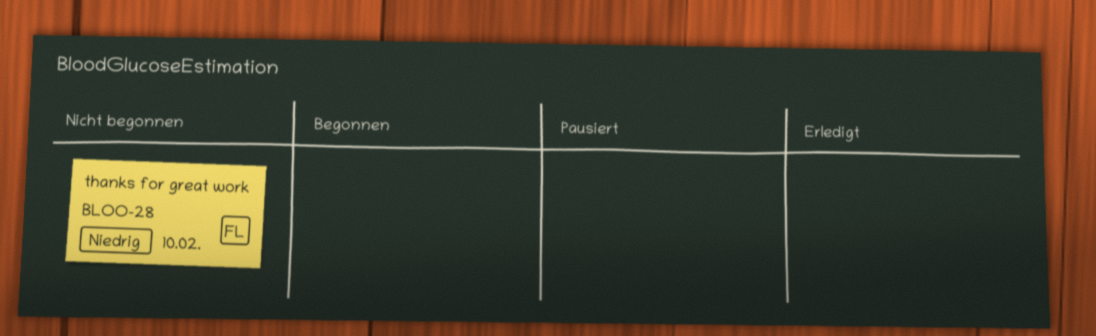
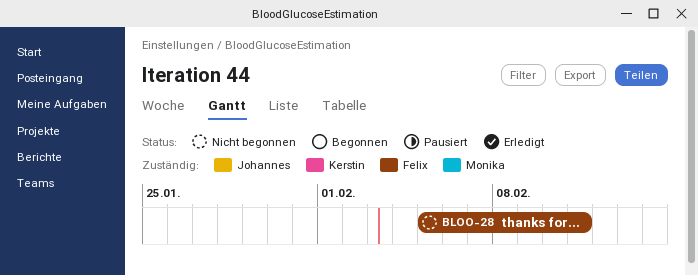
BLOO-28, due: Feb 10 -> Feb 11

